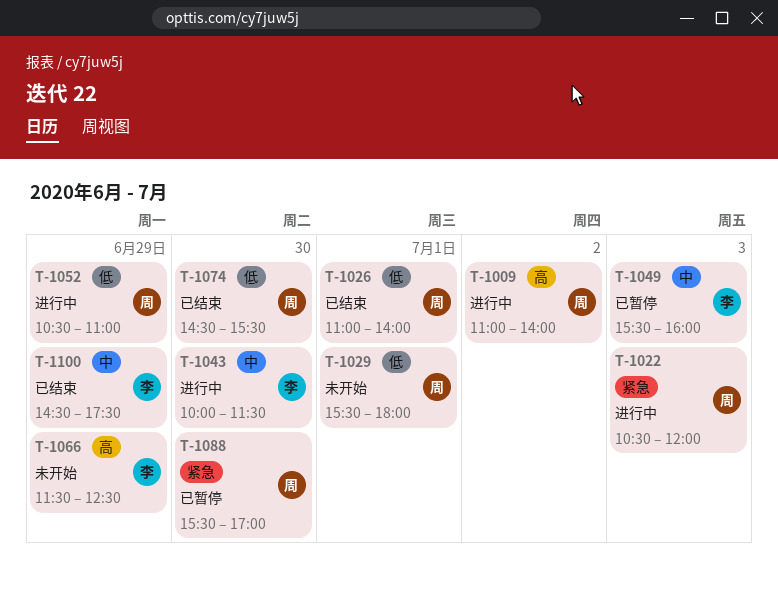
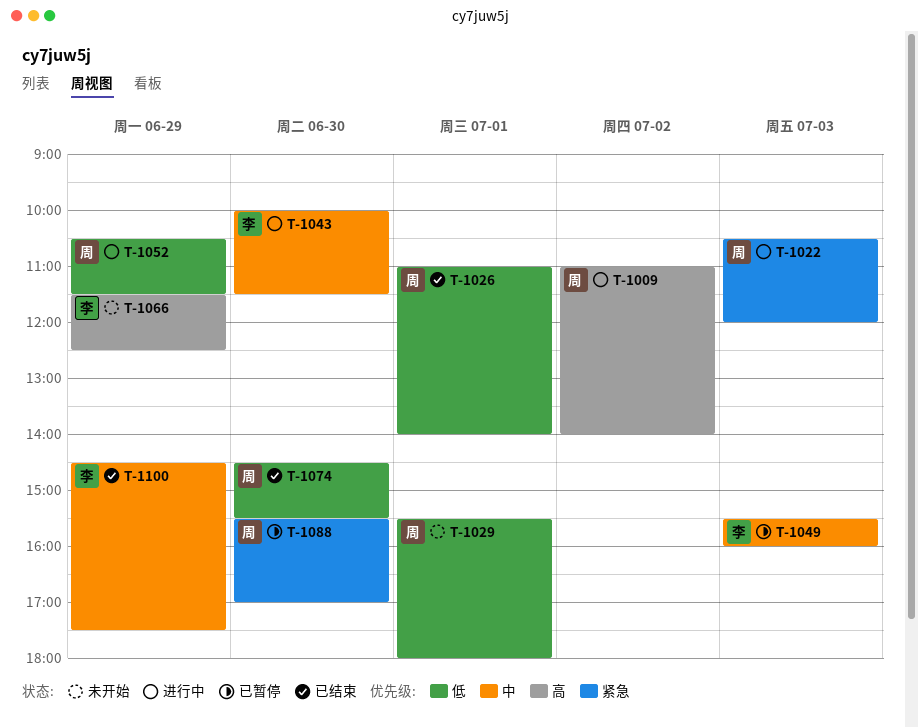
T-1052, ends: 11:00 -> 11:30

